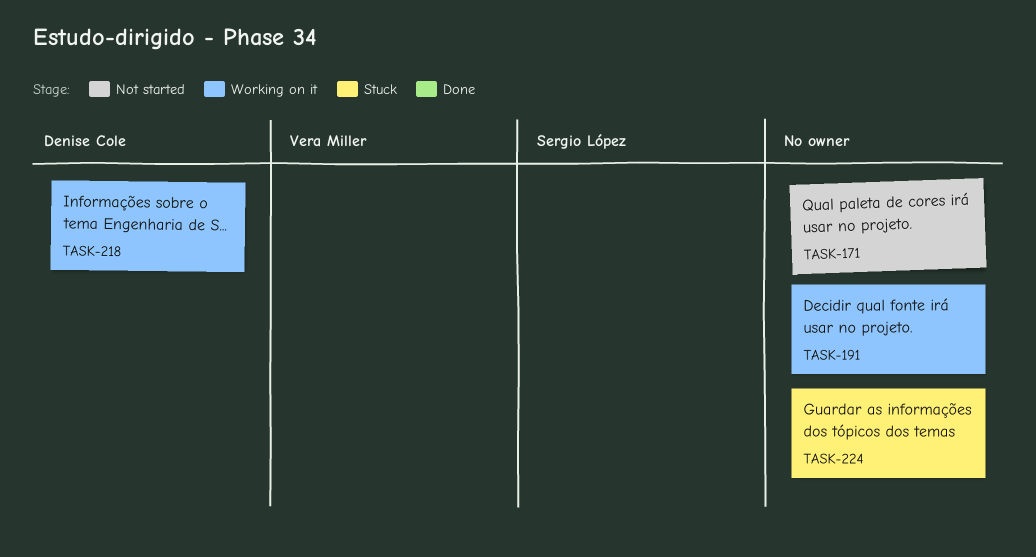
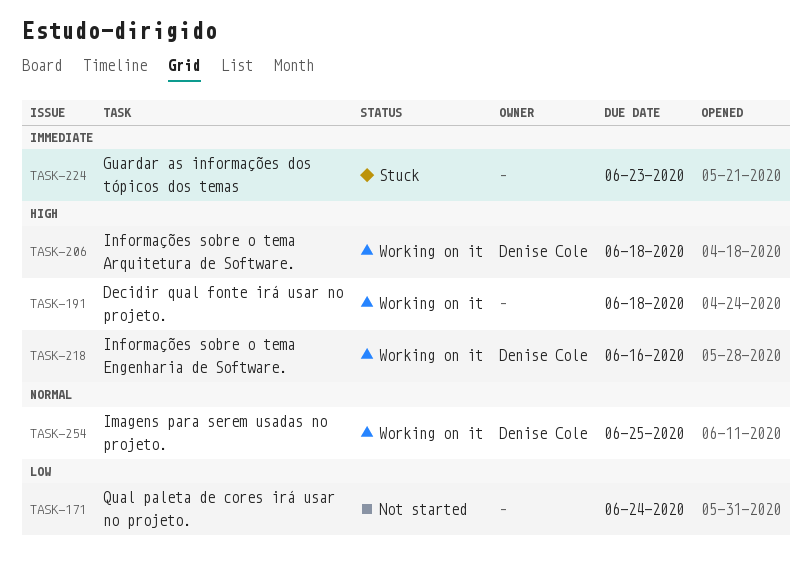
TASK-206: none -> present
TASK-254: none -> present

